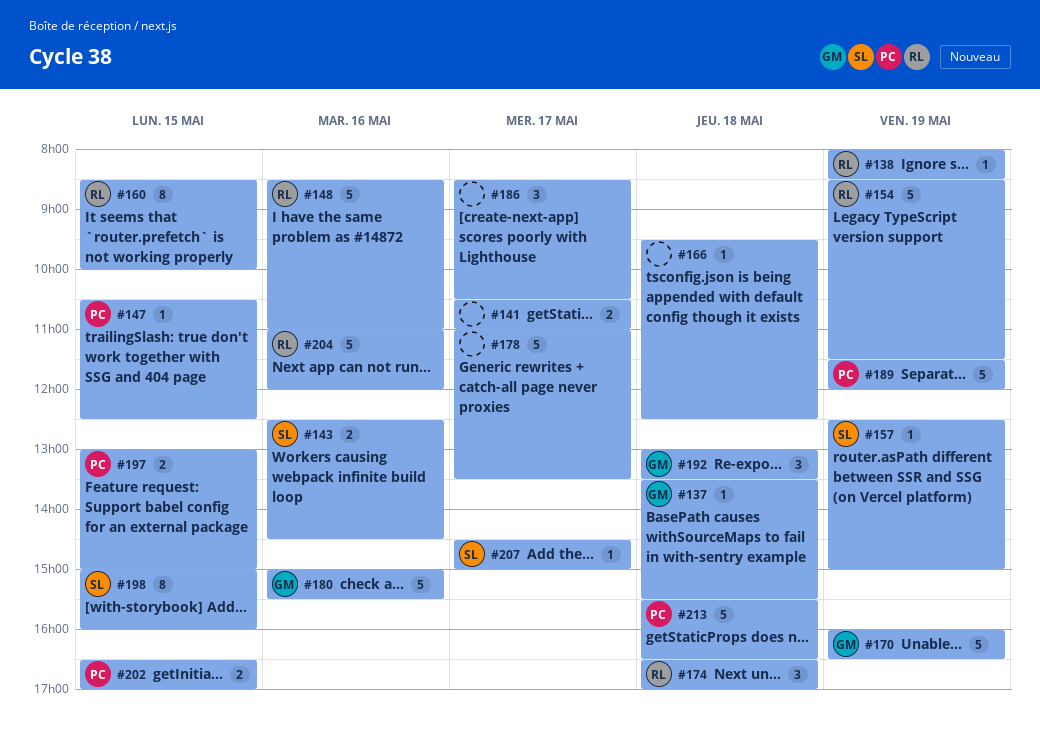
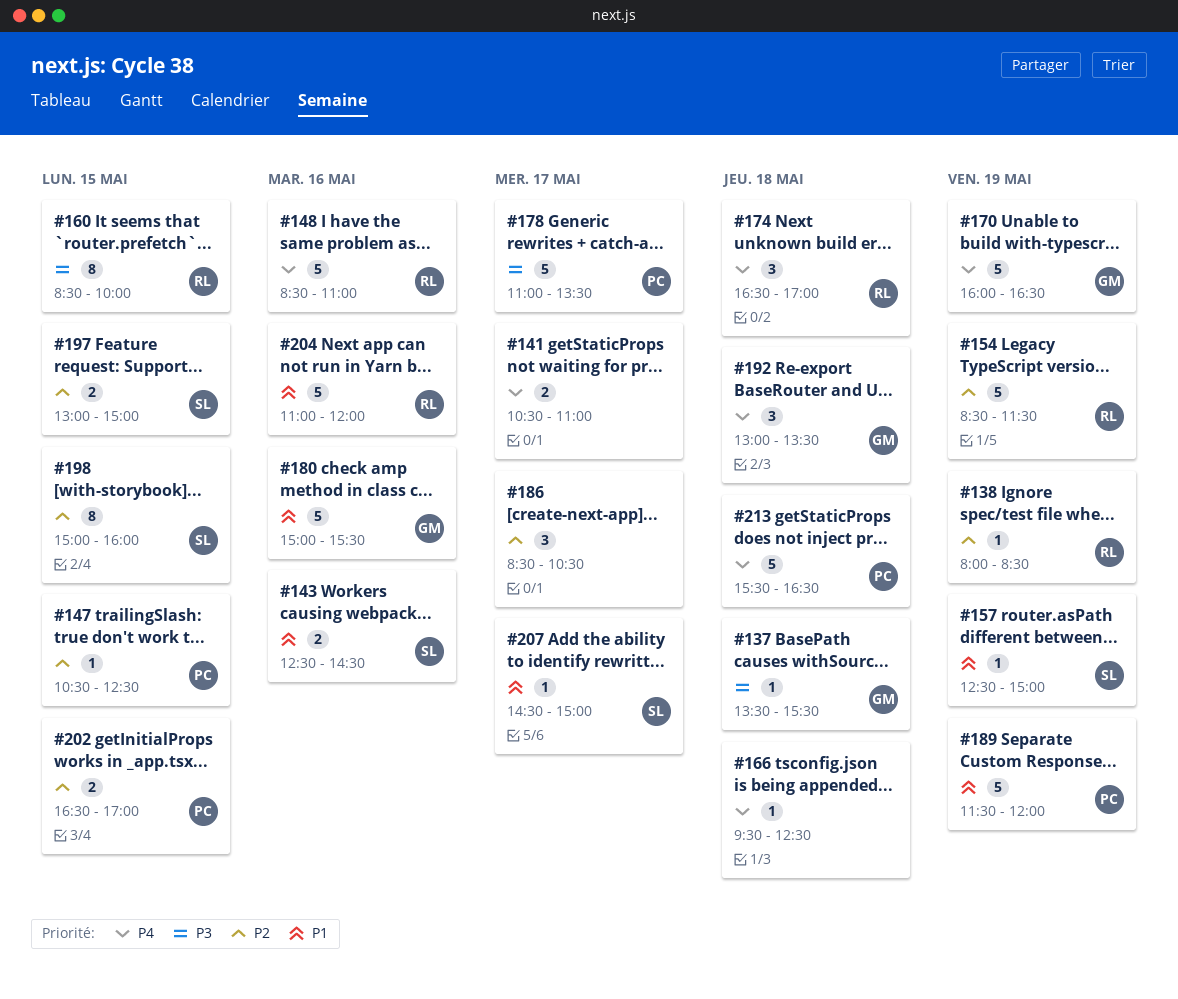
#178, owner: none -> PC
#197, owner: PC -> SL

